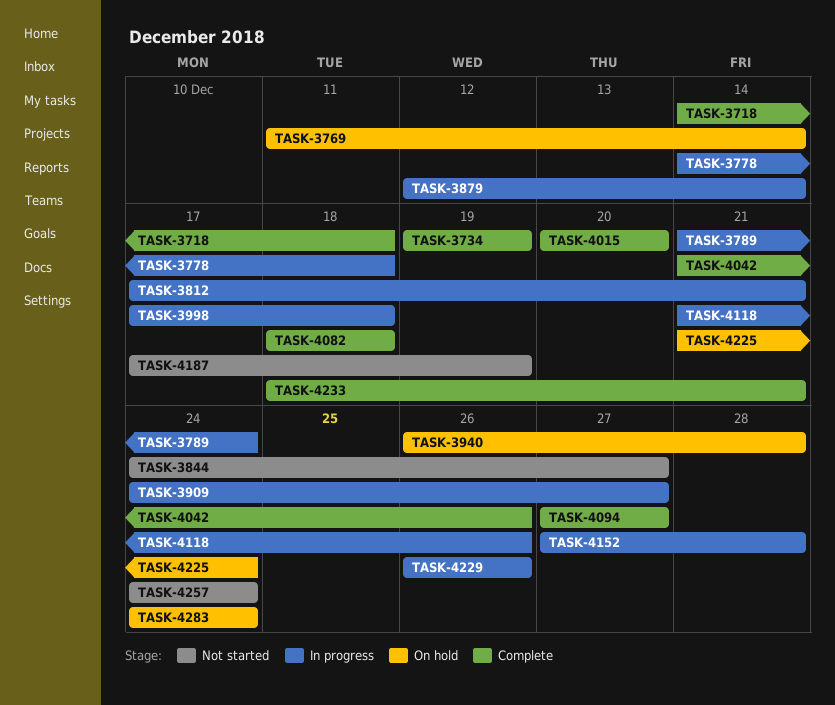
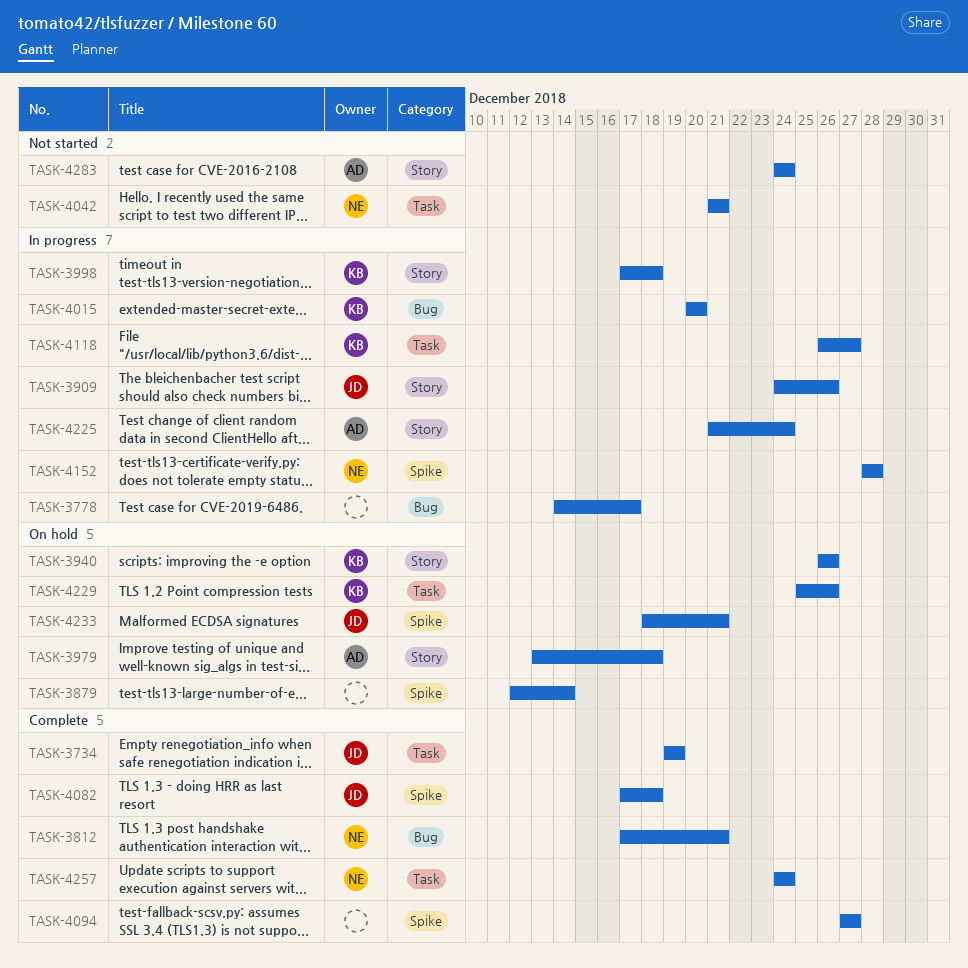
TASK-3718: present -> none
TASK-3769: present -> none
TASK-3778, due: Dec 18 -> Dec 17
TASK-3789: present -> none
TASK-3812, status: In progress -> Complete
TASK-3844: present -> none
TASK-3879, status: In progress -> On hold
TASK-3909, due: Dec 27 -> Dec 26
TASK-3940, due: Dec 28 -> Dec 26
TASK-3979: none -> present
TASK-4015, status: Complete -> In progress
TASK-4042, status: Complete -> Not started
TASK-4042, due: Dec 26 -> Dec 21
TASK-4082, start: Dec 18 -> Dec 17
TASK-4118, start: Dec 21 -> Dec 26
TASK-4118, due: Dec 26 -> Dec 27
TASK-4152, start: Dec 27 -> Dec 28
TASK-4187: present -> none
TASK-4225, status: On hold -> In progress
TASK-4229, status: In progress -> On hold
TASK-4229, start: Dec 26 -> Dec 25
TASK-4233, status: Complete -> On hold
TASK-4257, status: Not started -> Complete
TASK-4283, status: On hold -> Not started

